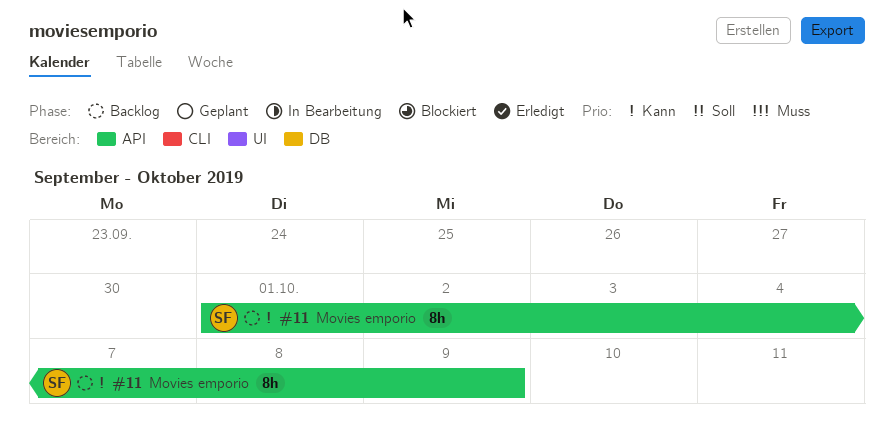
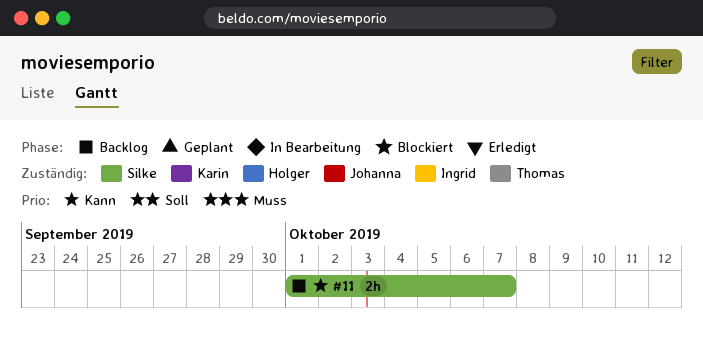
#11, estimate: 8h -> 2h
#11, due: Oct 9 -> Oct 7

